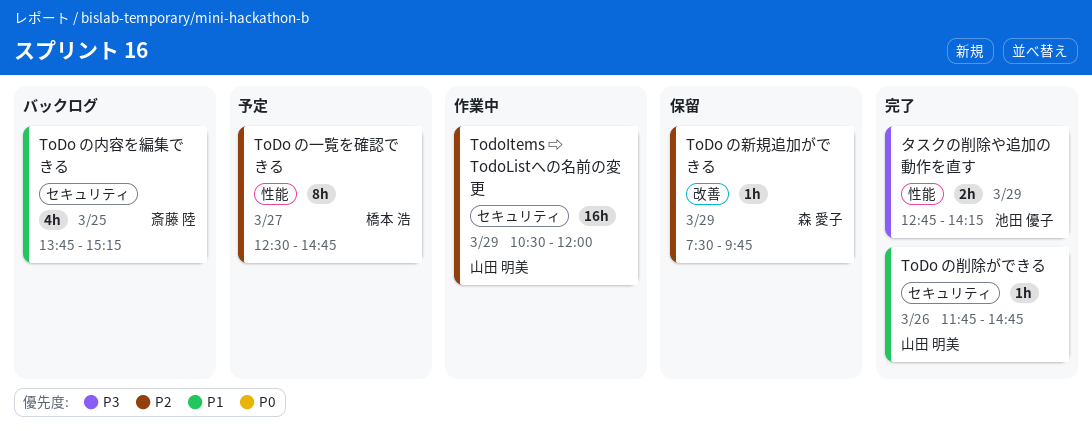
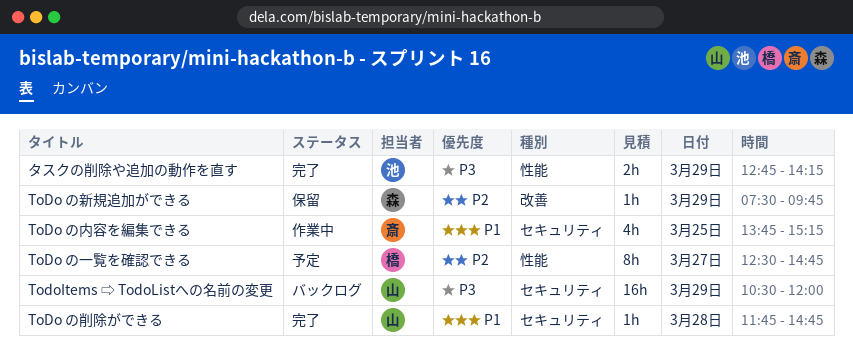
ToDo の内容を編集できる, status: バックログ -> 作業中
ToDo の削除ができる, day: Mar 26 -> Mar 28
TodoItems ⇨ TodoListへの名前の変更, status: 作業中 -> バックログ
TodoItems ⇨ TodoListへの名前の変更, priority: P2 -> P3

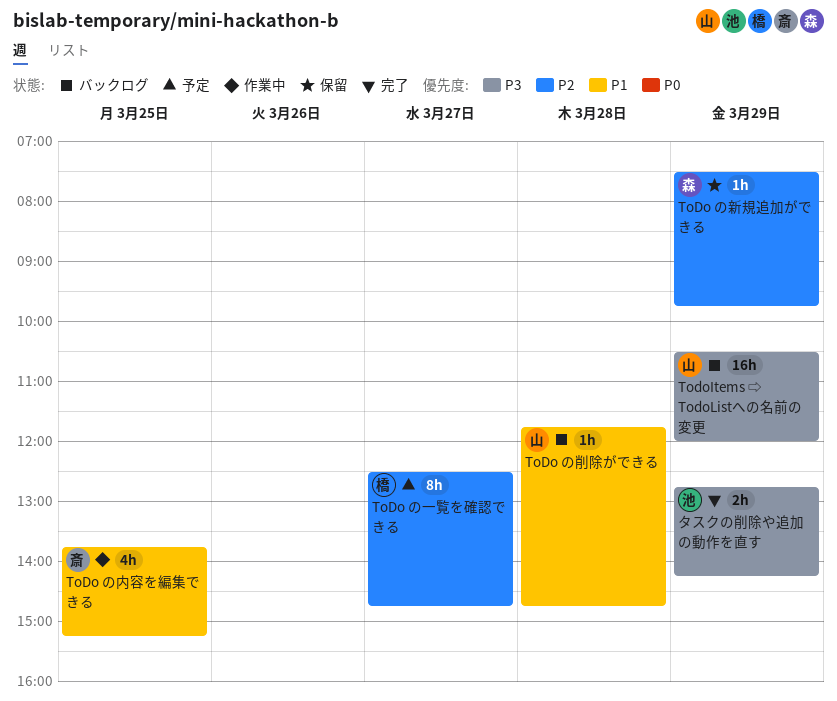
ToDo の削除ができる, status: 完了 -> バックログ

